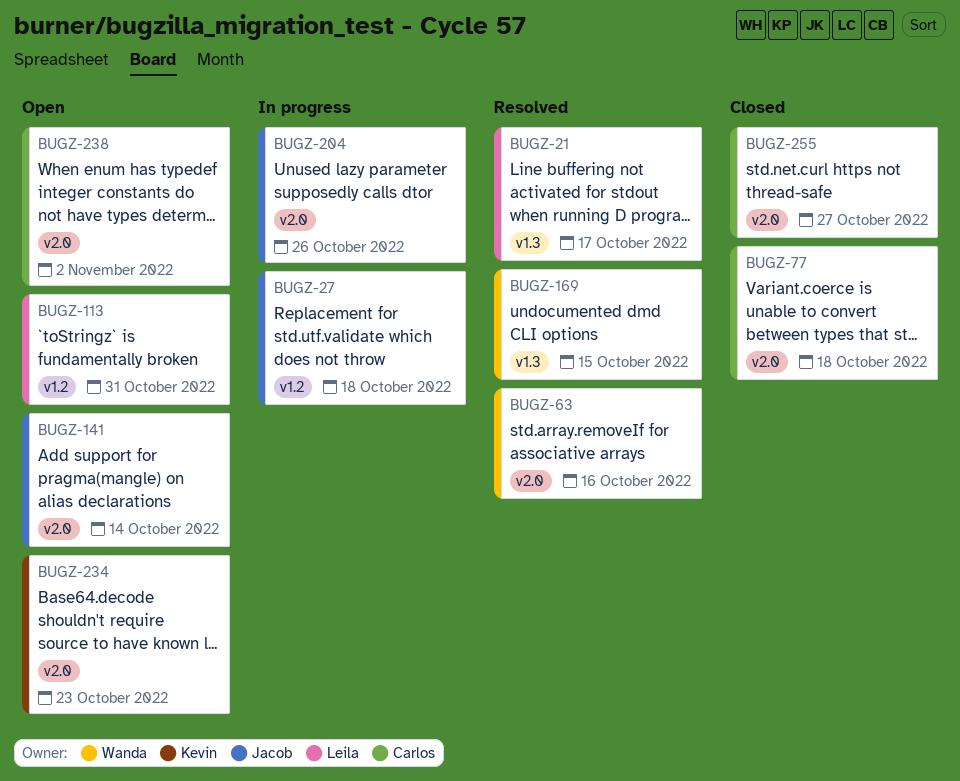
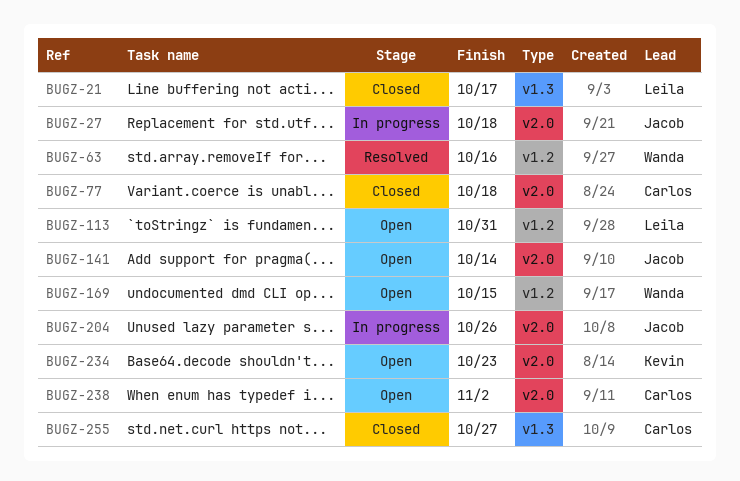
BUGZ-21, status: Resolved -> Closed
BUGZ-27, label: v1.2 -> v2.0
BUGZ-63, label: v2.0 -> v1.2
BUGZ-169, status: Resolved -> Open
BUGZ-169, label: v1.3 -> v1.2
BUGZ-255, label: v2.0 -> v1.3

